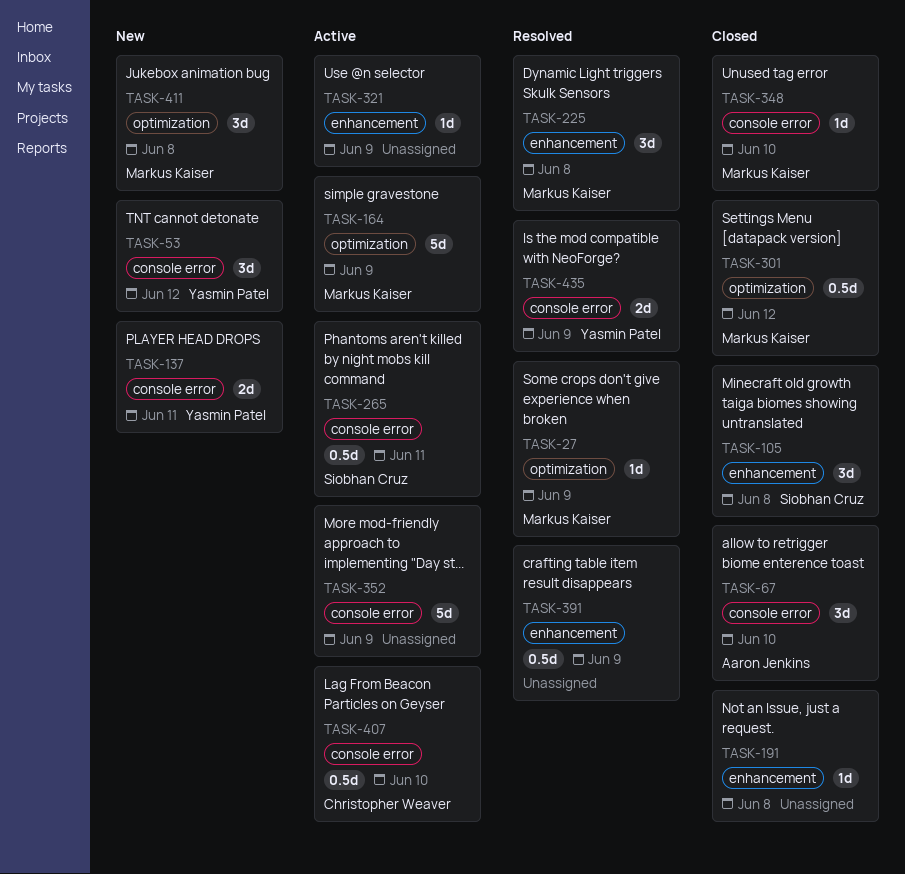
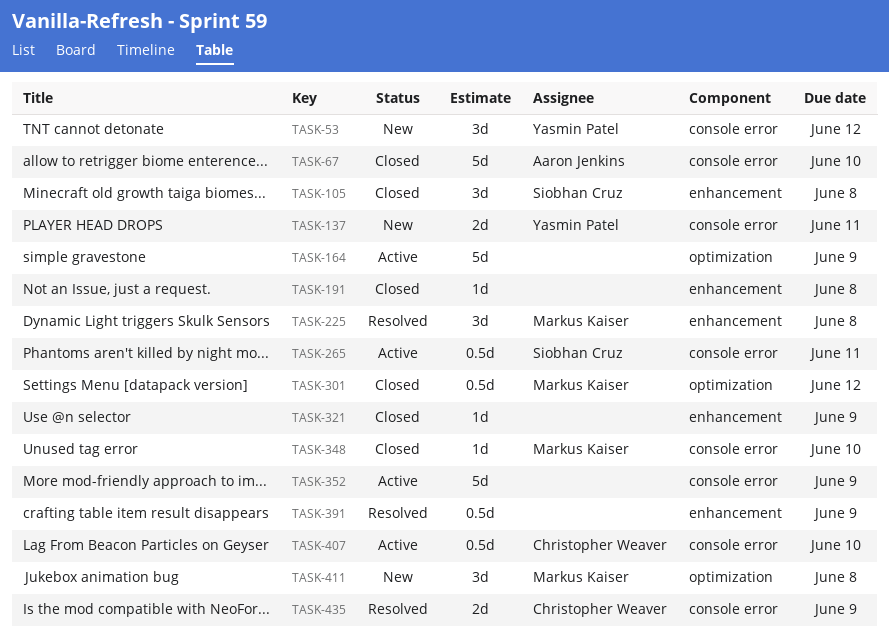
TASK-27: present -> none
TASK-67, estimate: 3d -> 5d
TASK-164, owner: Markus Kaiser -> none
TASK-321, status: Active -> Closed
TASK-435, owner: Yasmin Patel -> Christopher Weaver

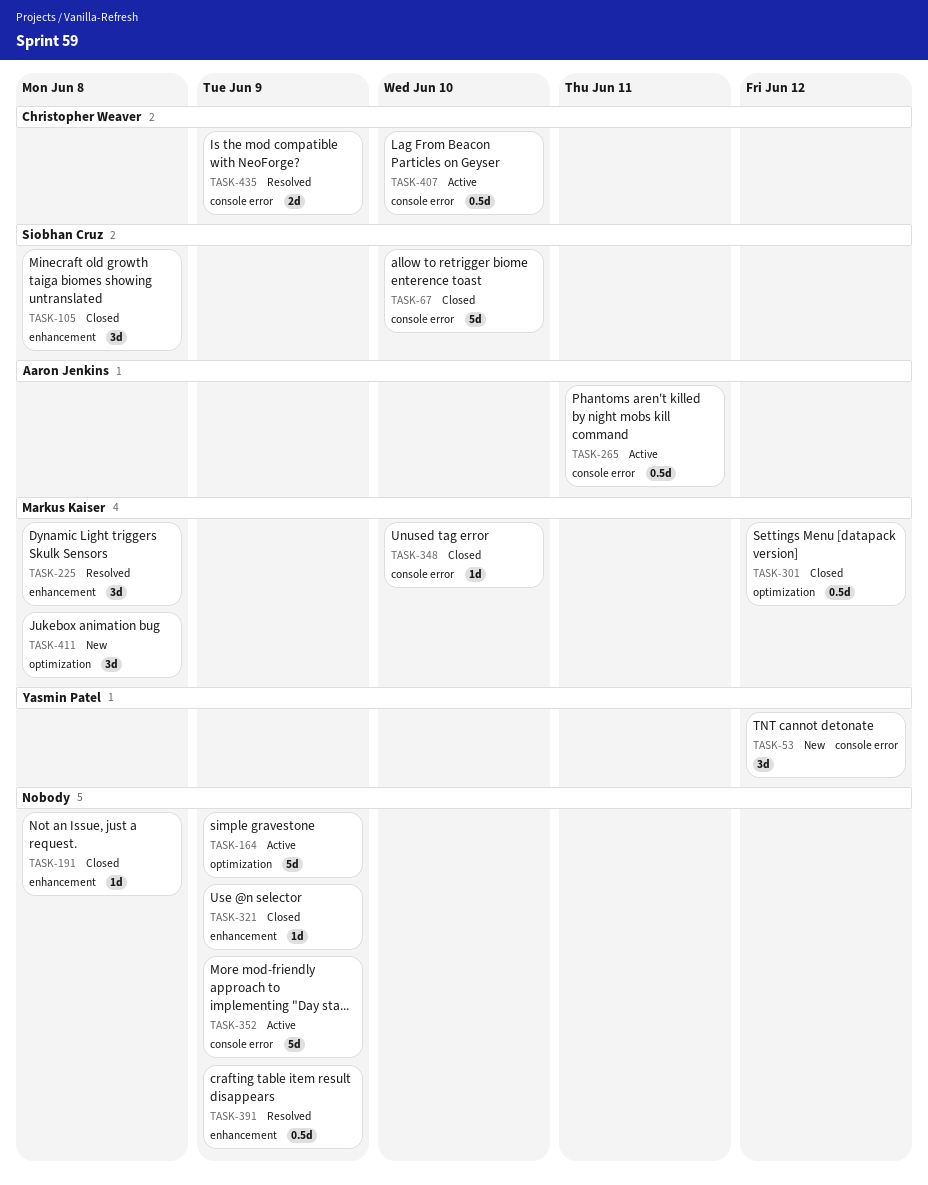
TASK-67, owner: Aaron Jenkins -> Siobhan Cruz
TASK-137: present -> none
TASK-265, owner: Siobhan Cruz -> Aaron Jenkins

